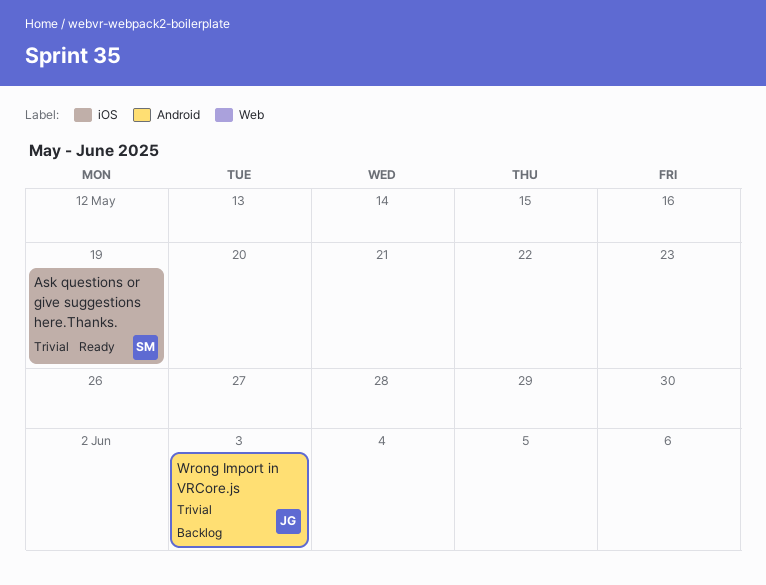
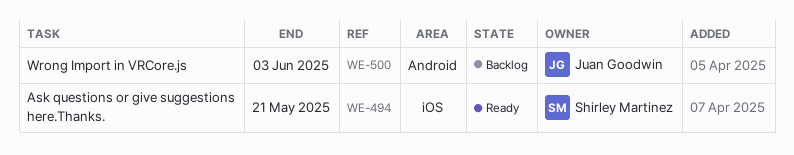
Ask questions or give suggestions here.Thanks., due: May 19 -> May 21

